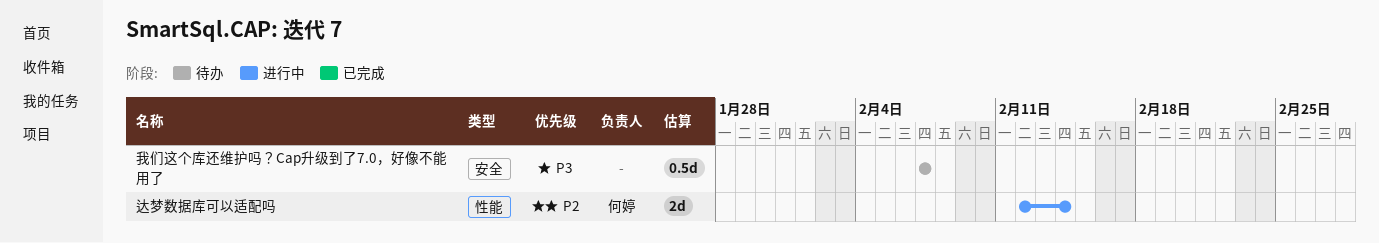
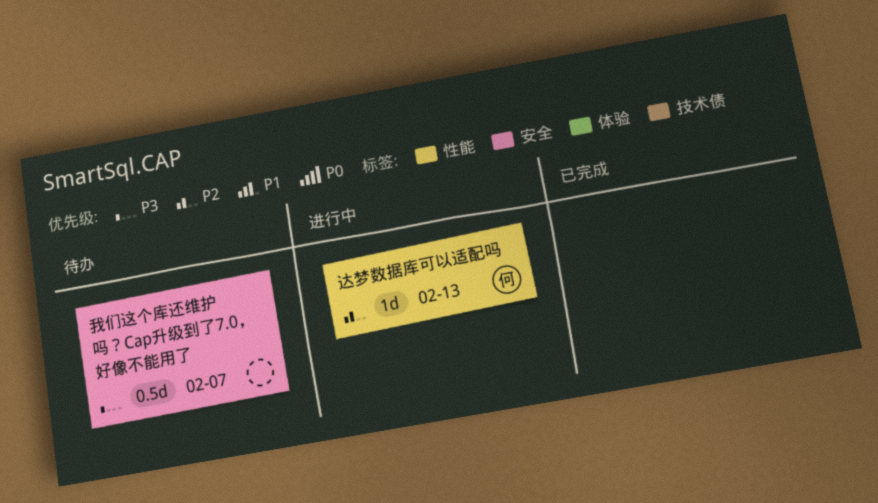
达梦数据库可以适配吗, estimate: 2d -> 1d
达梦数据库可以适配吗, due: Feb 14 -> Feb 13

